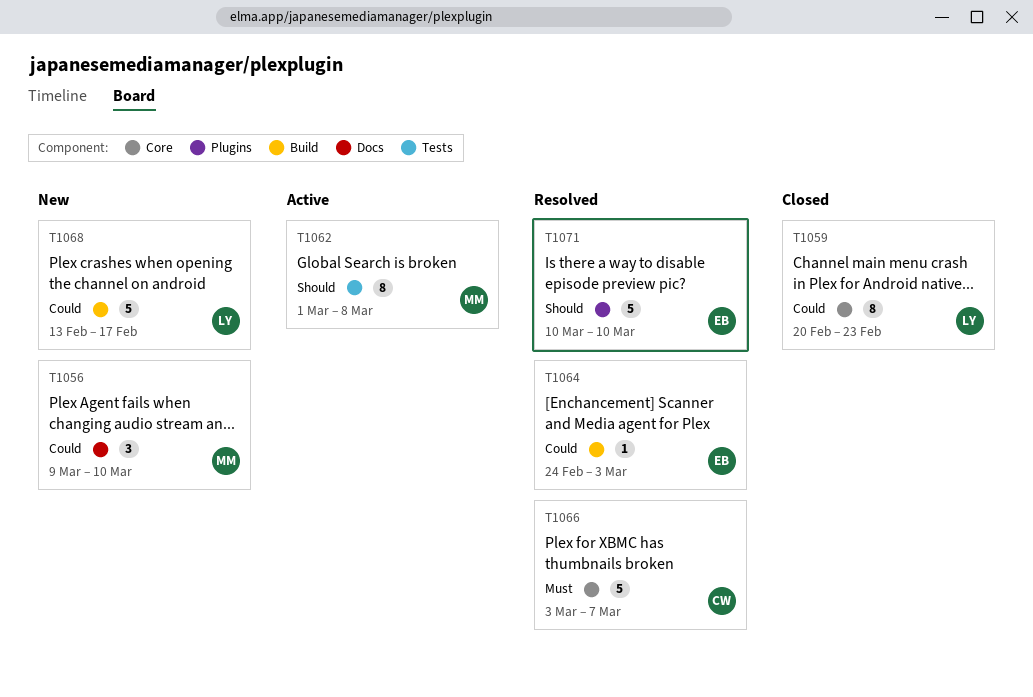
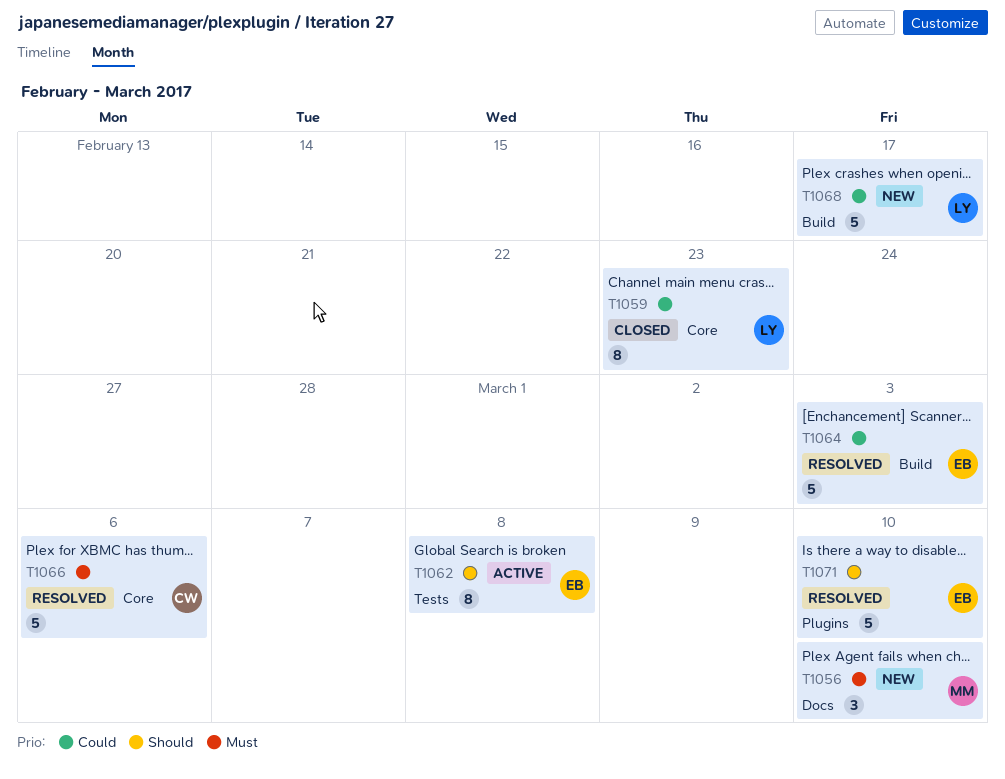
T1056, priority: Could -> Must
T1062, owner: MM -> EB
T1064, estimate: 1 -> 5
T1066, due: Mar 7 -> Mar 6

